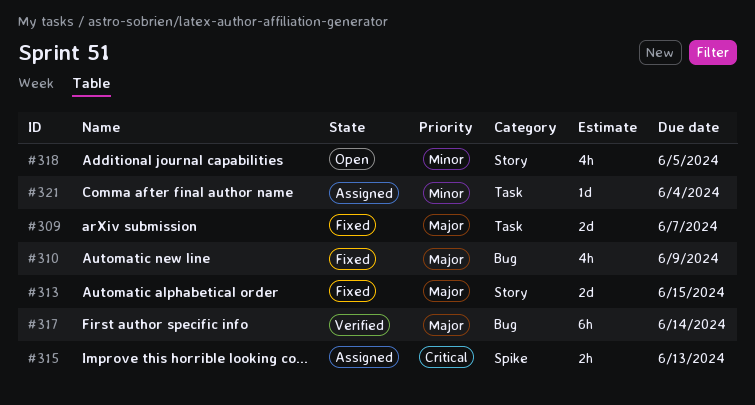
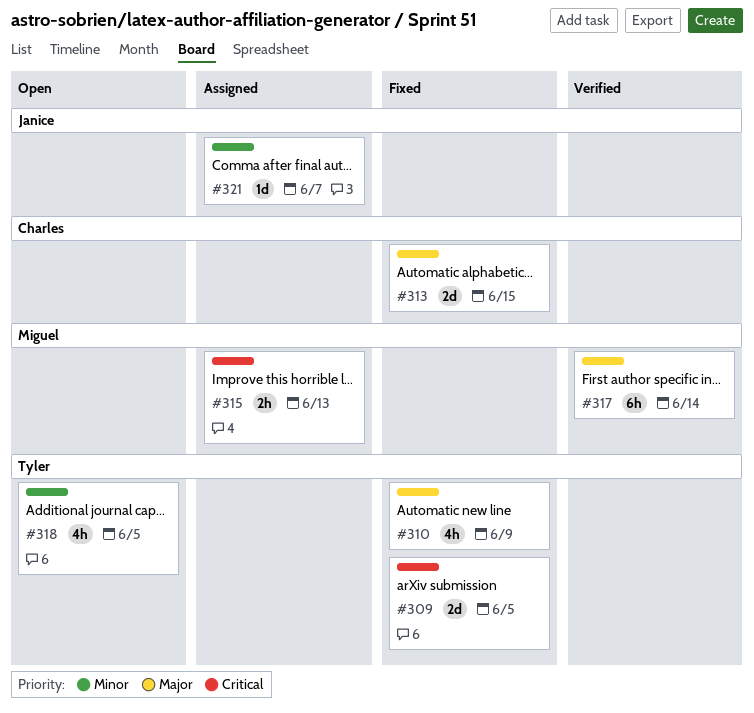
#309, priority: Major -> Critical
#309, due: Jun 7 -> Jun 5
#321, due: Jun 4 -> Jun 7

